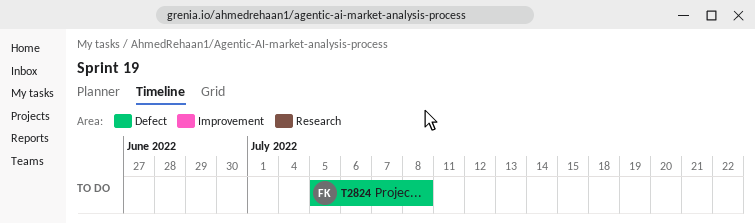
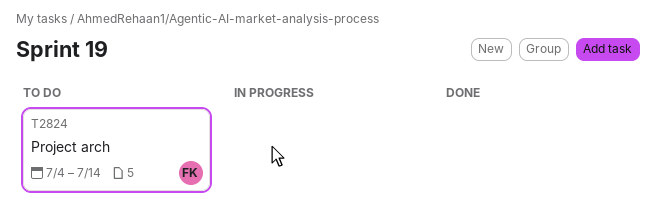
T2824, start: Jul 5 -> Jul 4
T2824, due: Jul 8 -> Jul 14

